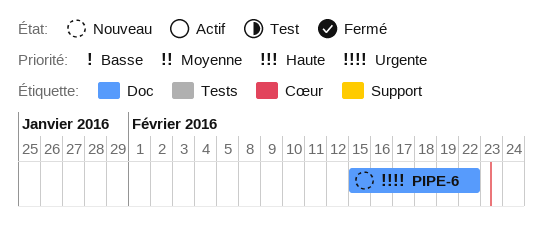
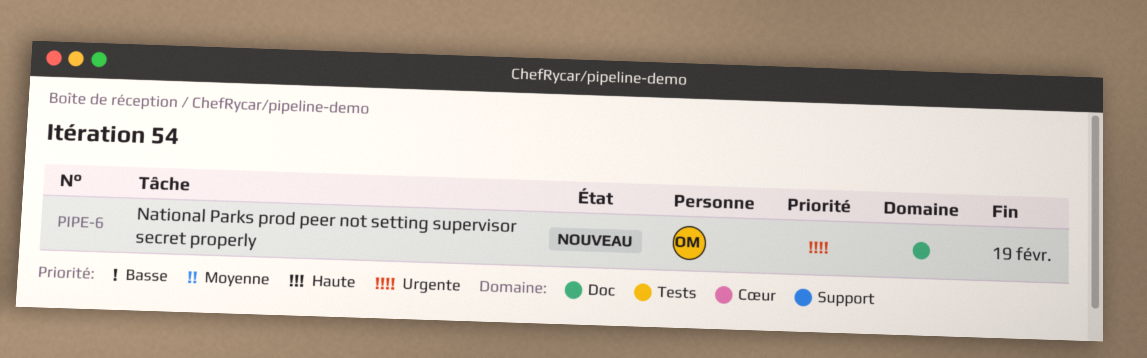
PIPE-6, due: Feb 22 -> Feb 19

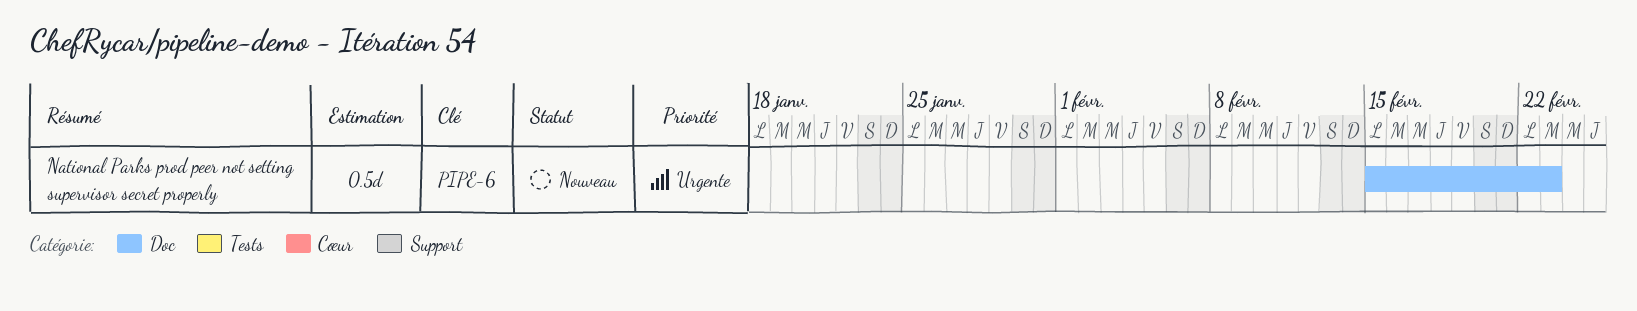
PIPE-6, due: Feb 19 -> Feb 23

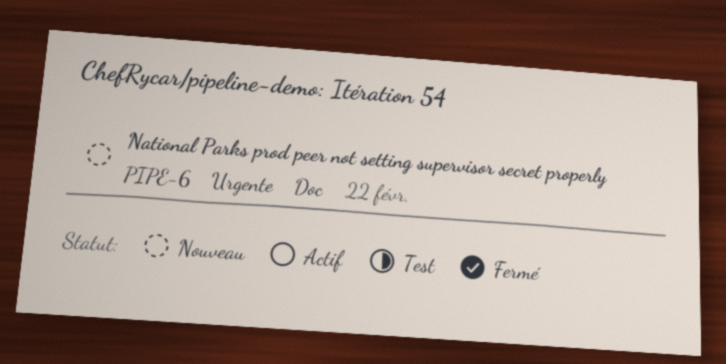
PIPE-6, due: Feb 23 -> Feb 22

